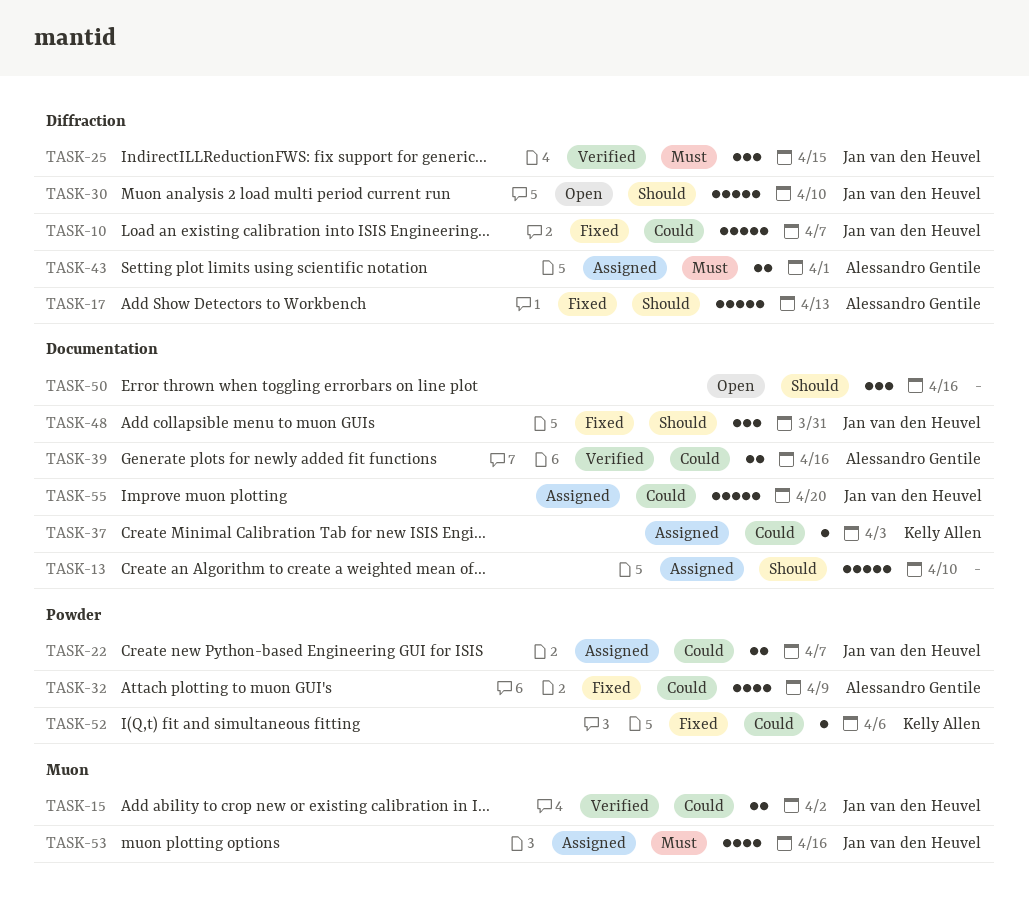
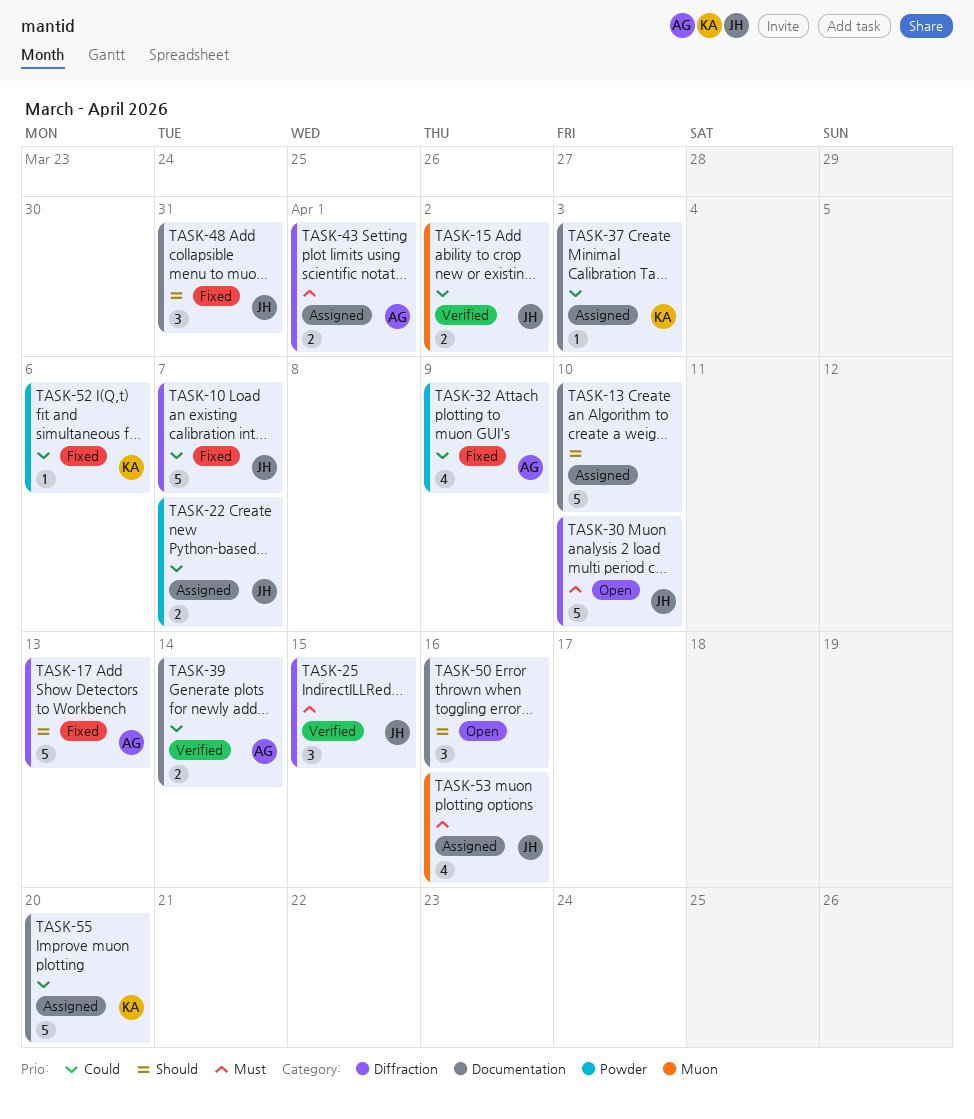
TASK-30, priority: Should -> Must
TASK-39, due: Apr 16 -> Apr 14
TASK-55, owner: Jan van den Heuvel -> Kelly Allen

